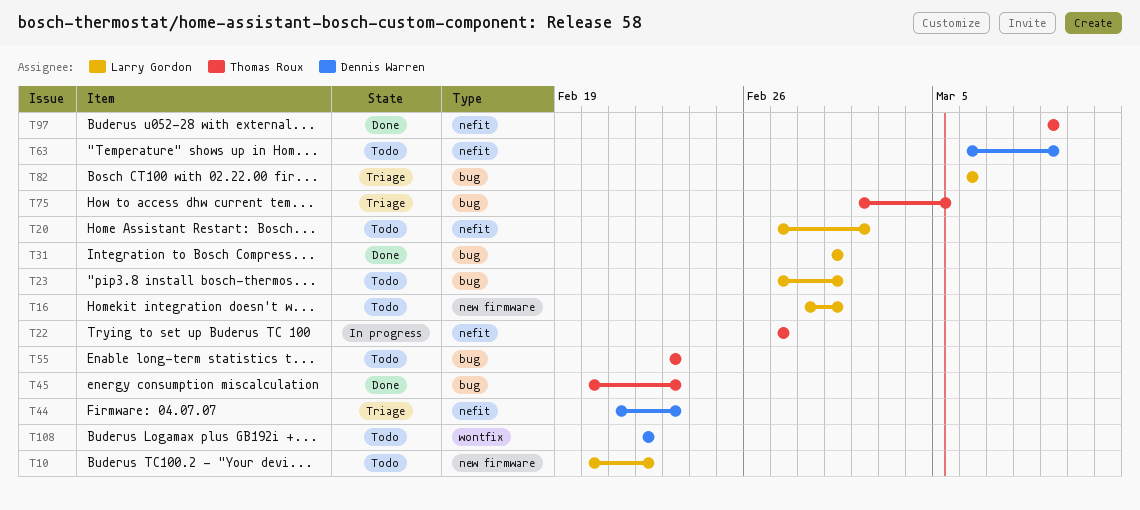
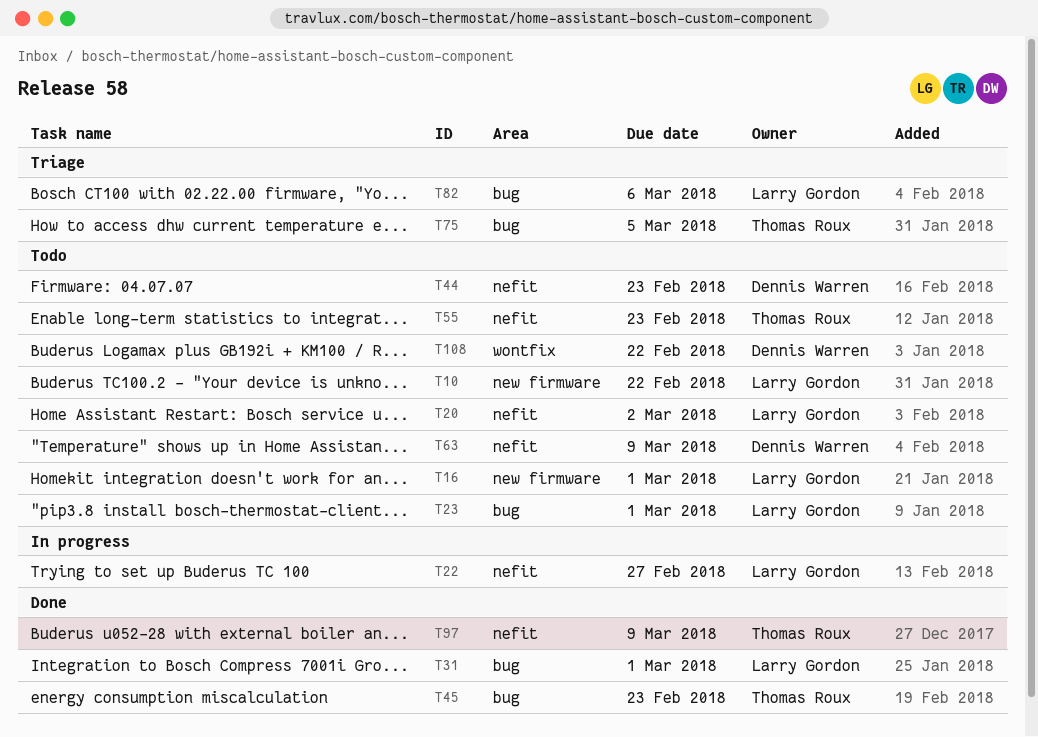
T22, owner: Thomas Roux -> Larry Gordon
T44, status: Triage -> Todo
T55, label: bug -> nefit

